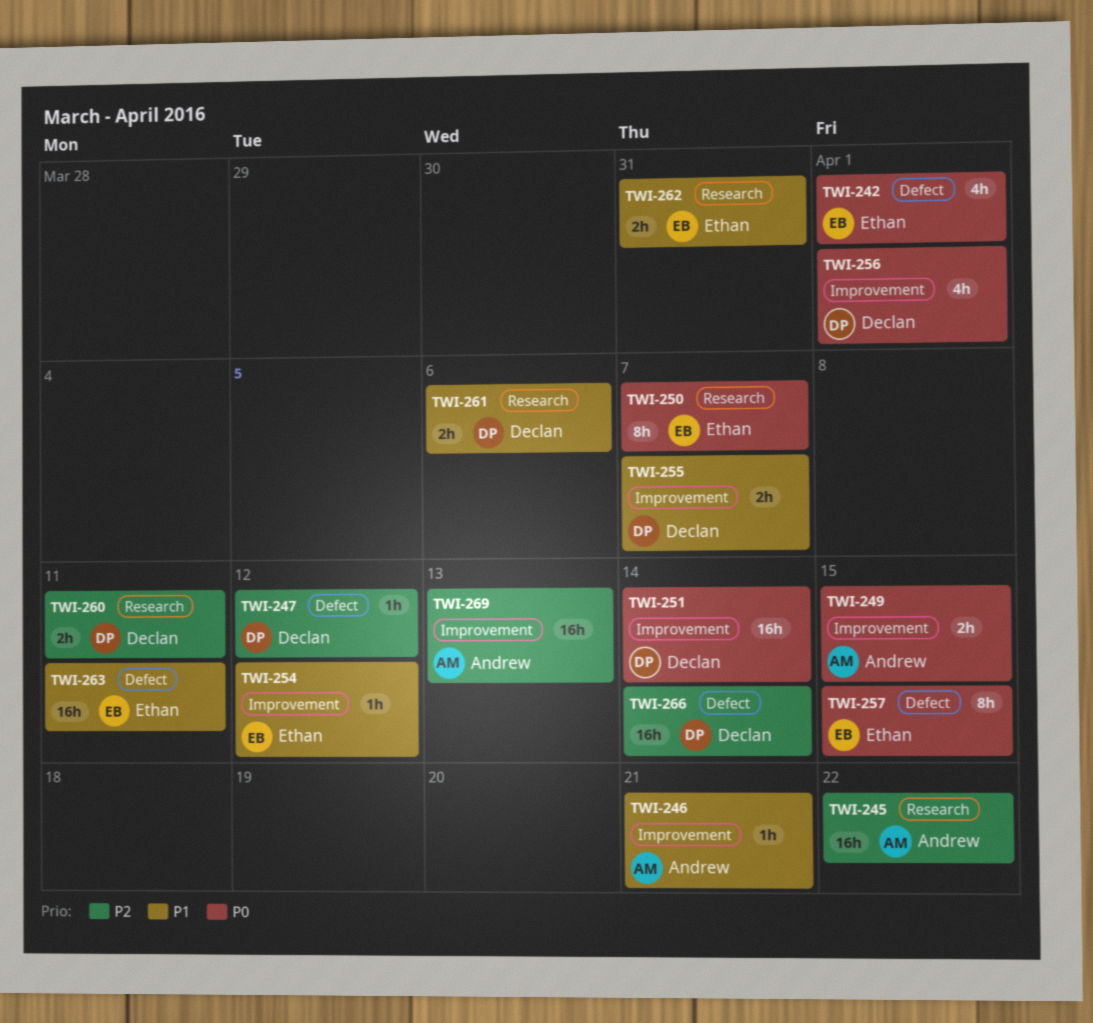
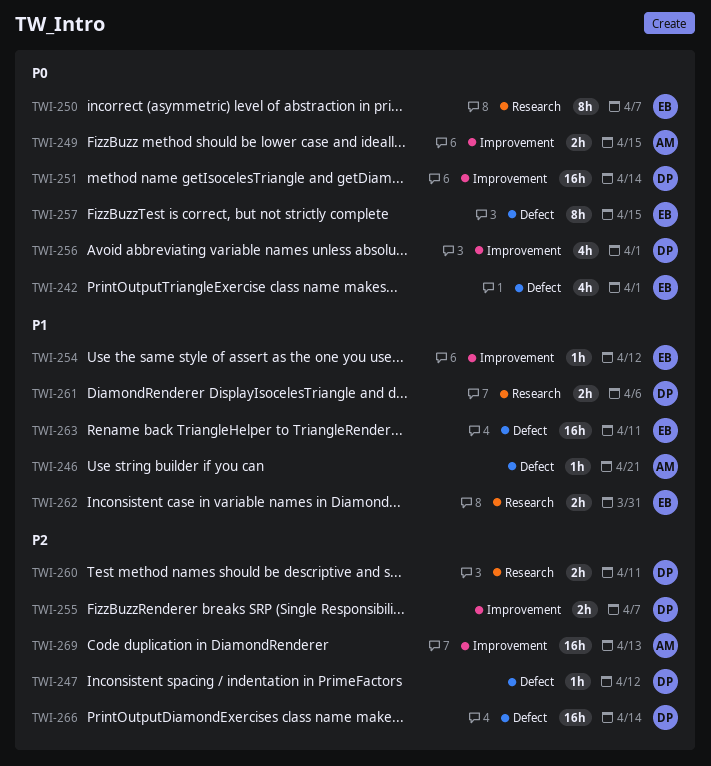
TWI-245: present -> none
TWI-246, label: Improvement -> Defect
TWI-255, priority: P1 -> P2

